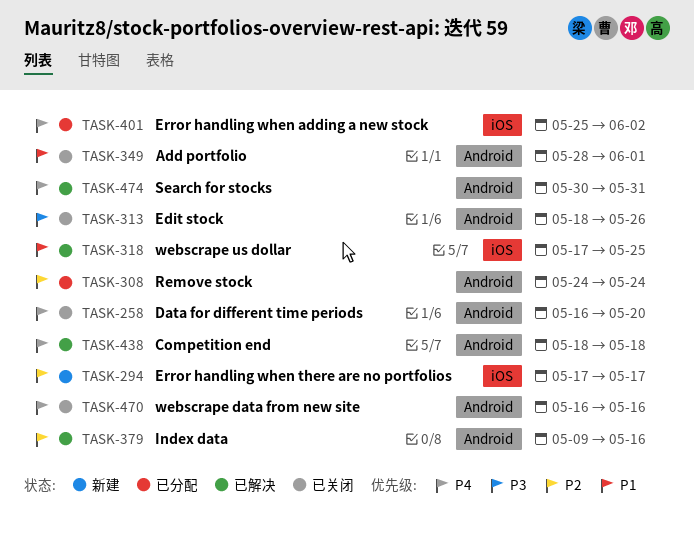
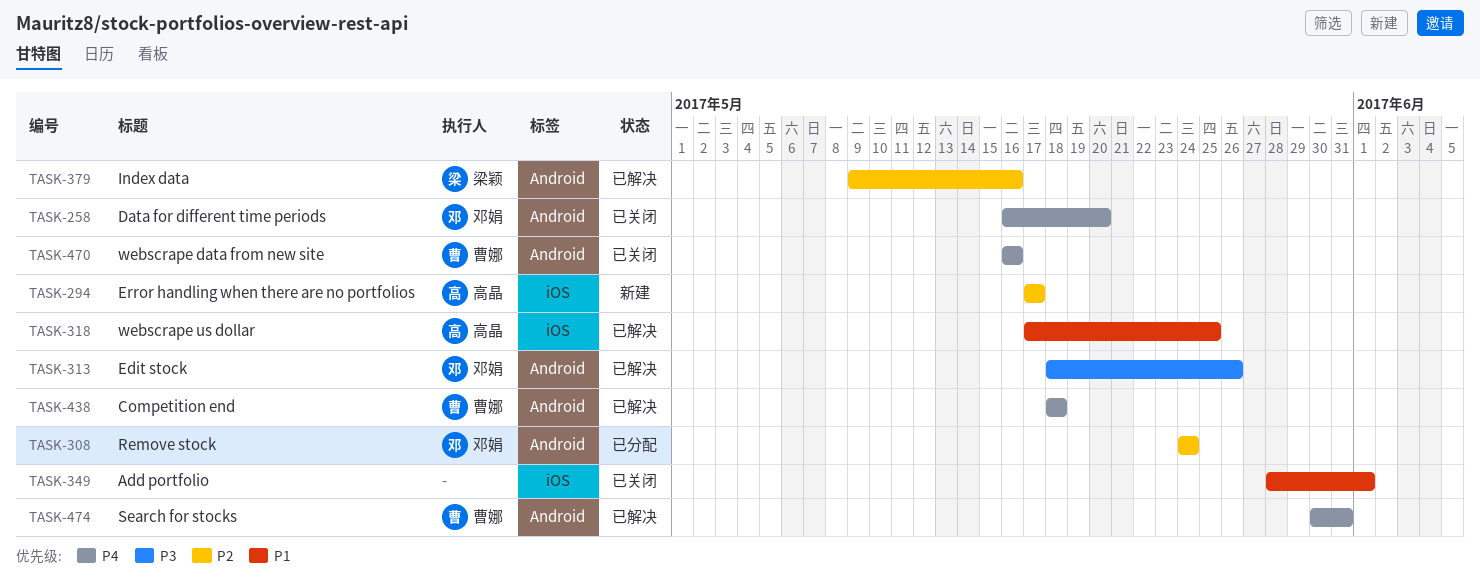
TASK-313, status: 已关闭 -> 已解决
TASK-349, label: Android -> iOS
TASK-401: present -> none

